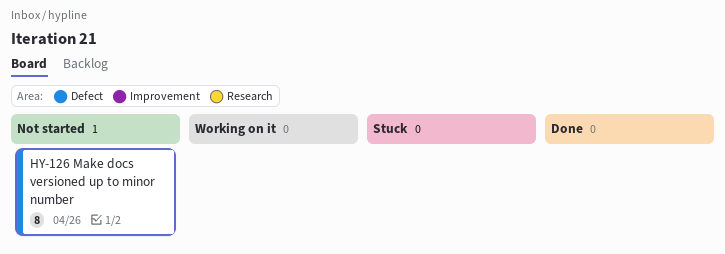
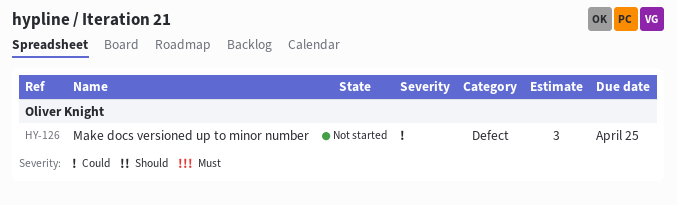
HY-126, estimate: 8 -> 3
HY-126, due: Apr 26 -> Apr 25

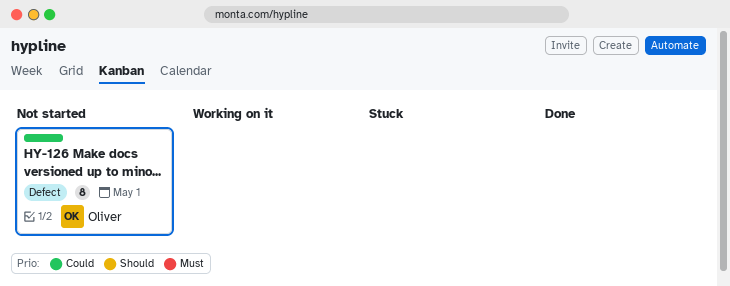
HY-126, estimate: 3 -> 8
HY-126, due: Apr 25 -> May 1

